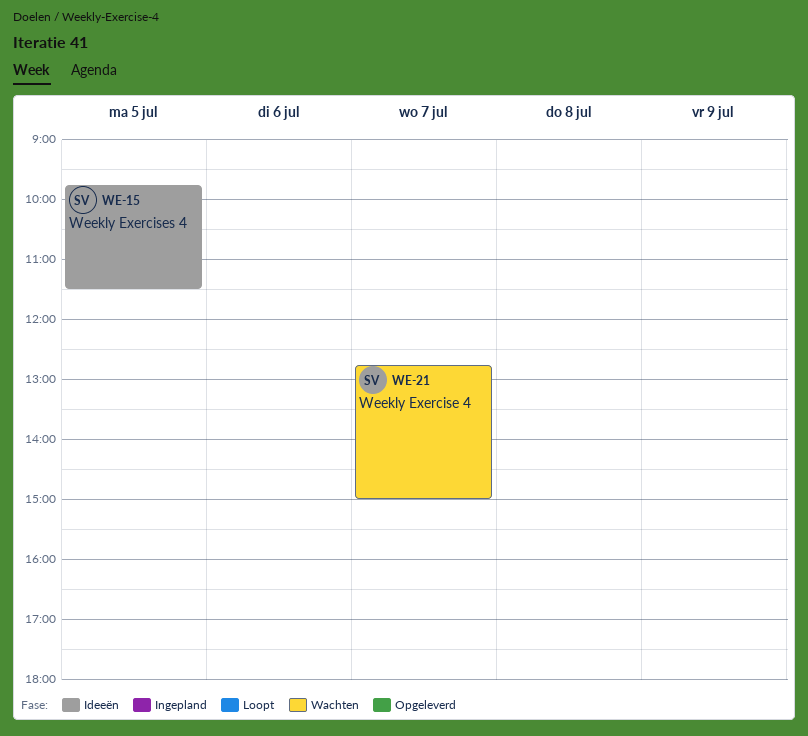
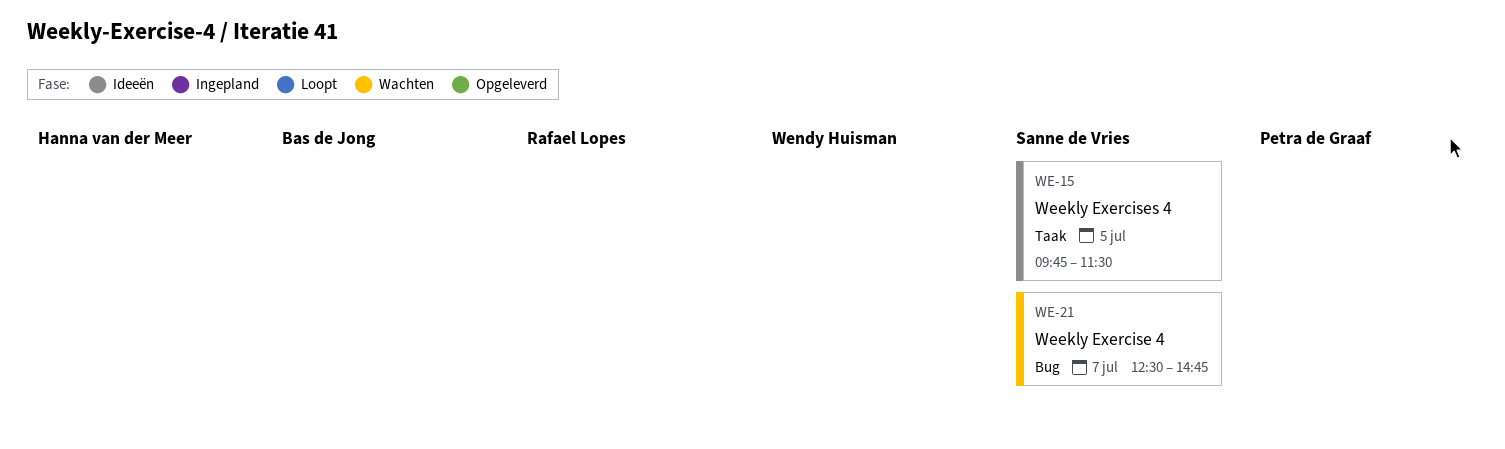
WE-21, begins: 12:45 -> 12:30
WE-21, ends: 15:00 -> 14:45

